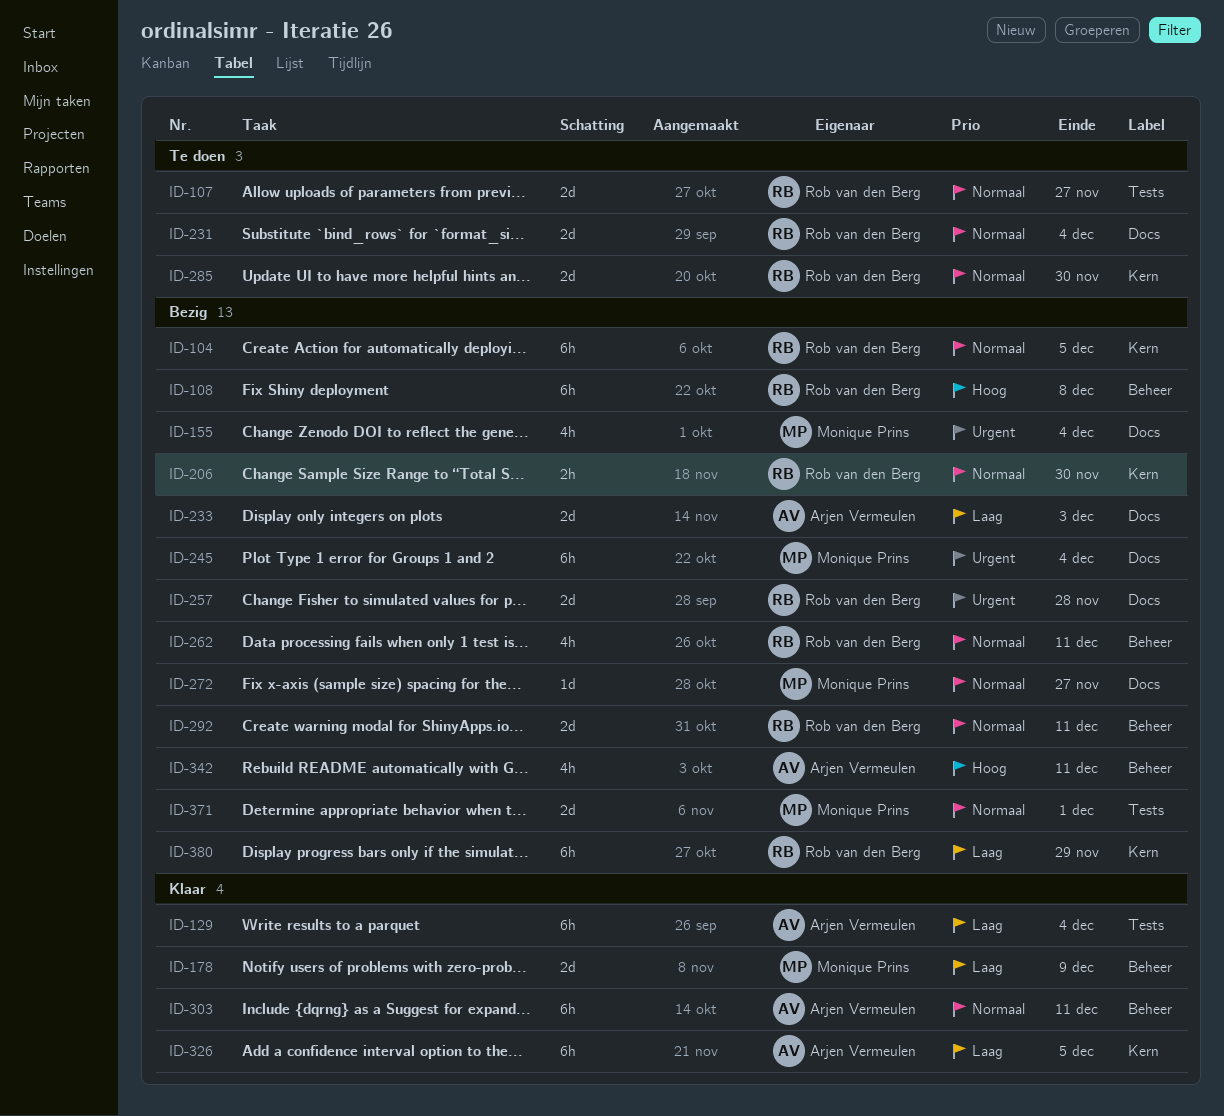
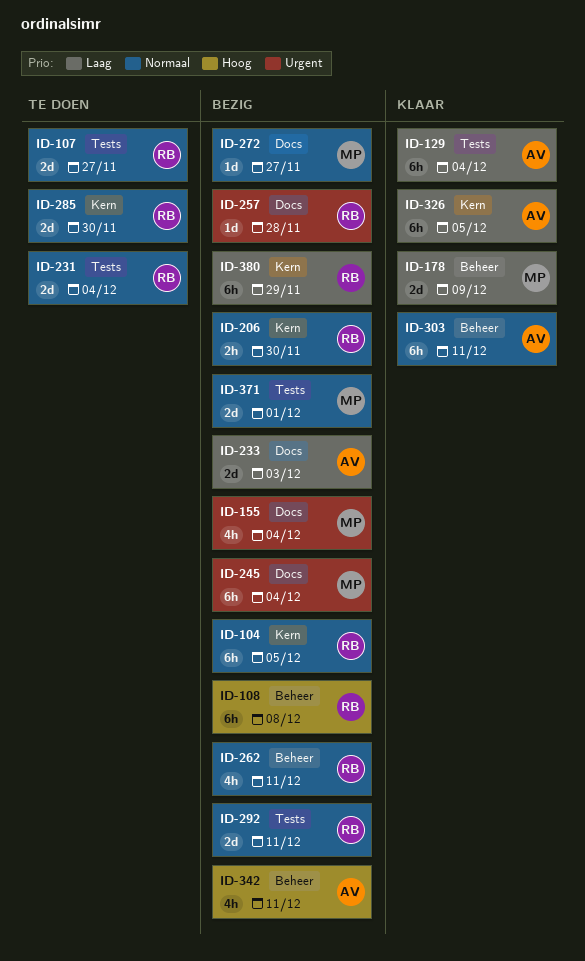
ID-231, label: Docs -> Tests
ID-257, estimate: 2d -> 1d
ID-292, label: Beheer -> Tests

